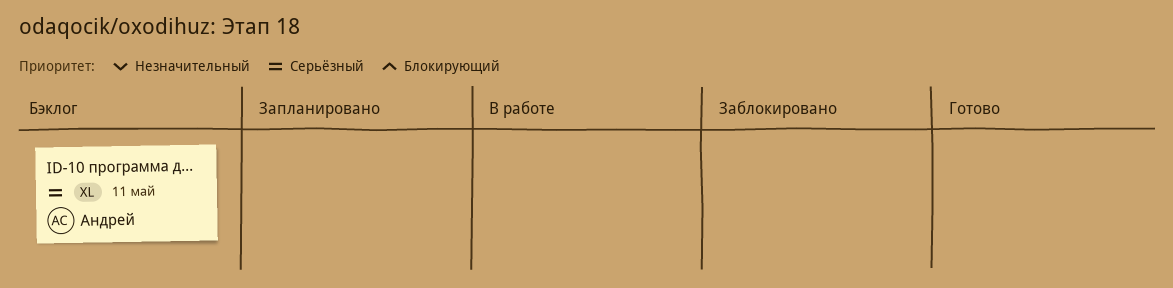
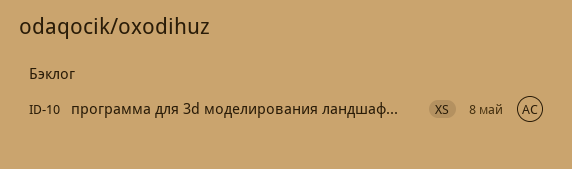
ID-10, estimate: XL -> XS
ID-10, due: May 11 -> May 8

